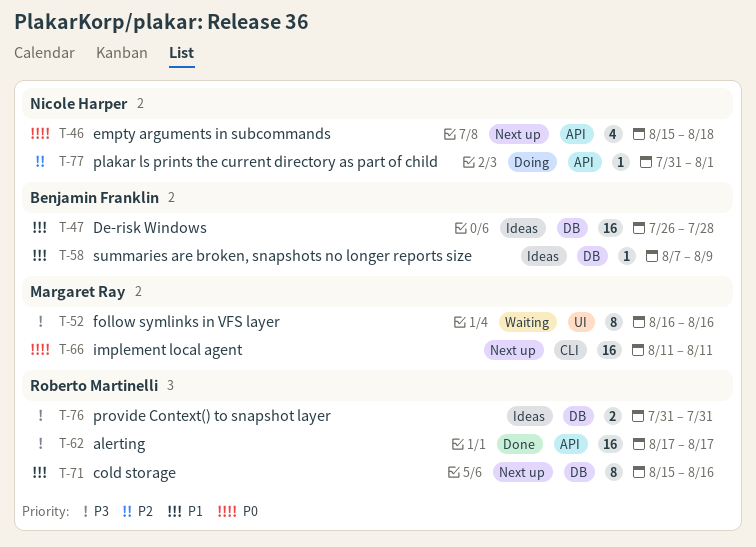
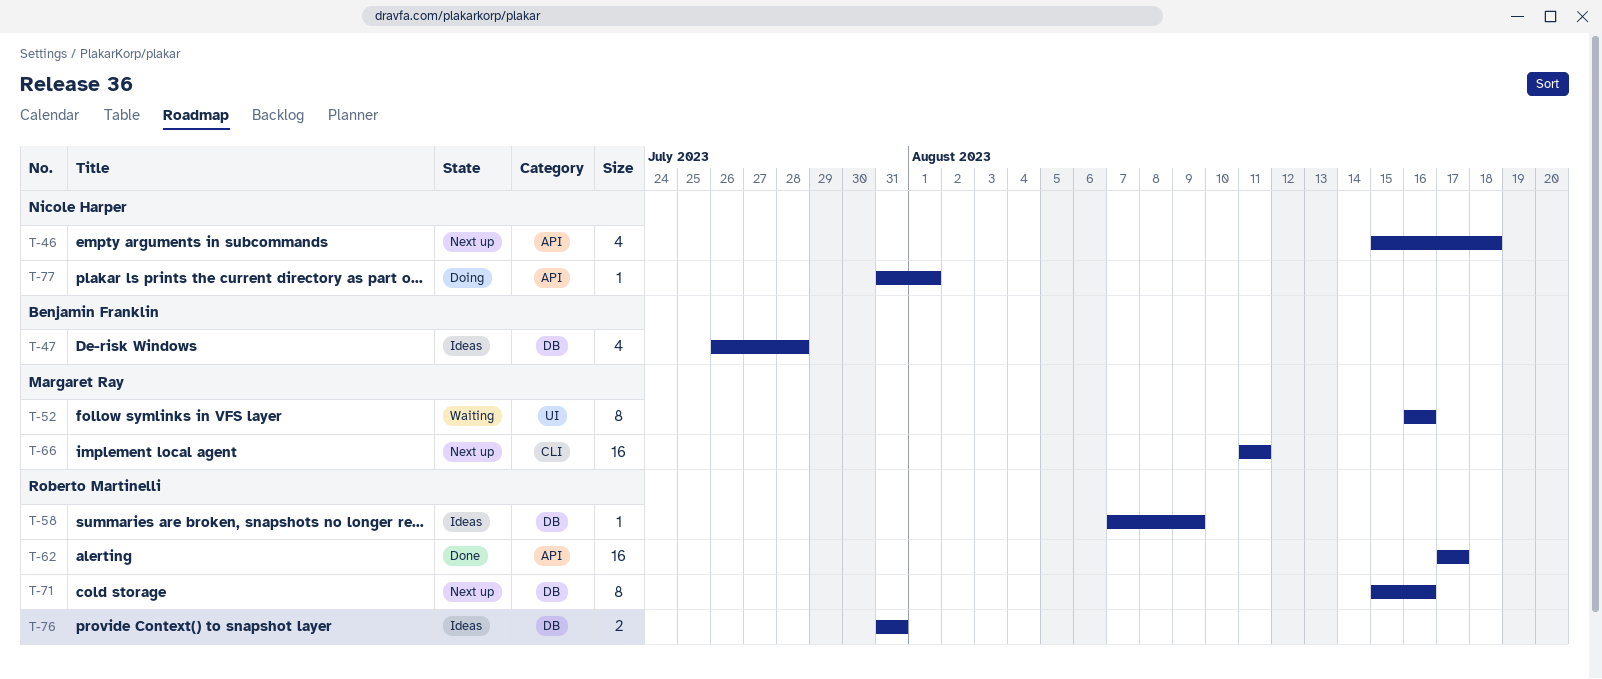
T-47, estimate: 16 -> 4
T-58, owner: Benjamin Franklin -> Roberto Martinelli

